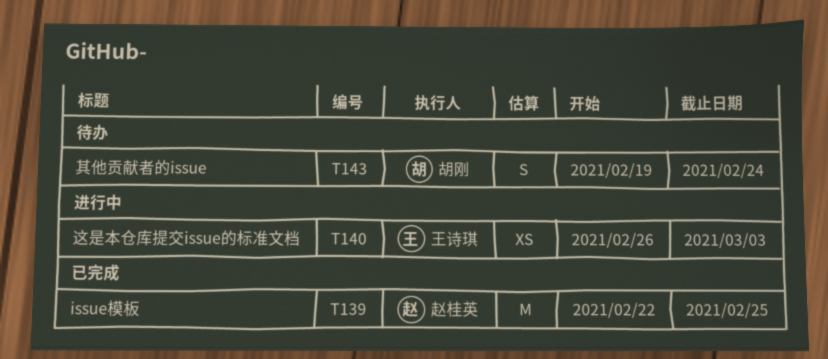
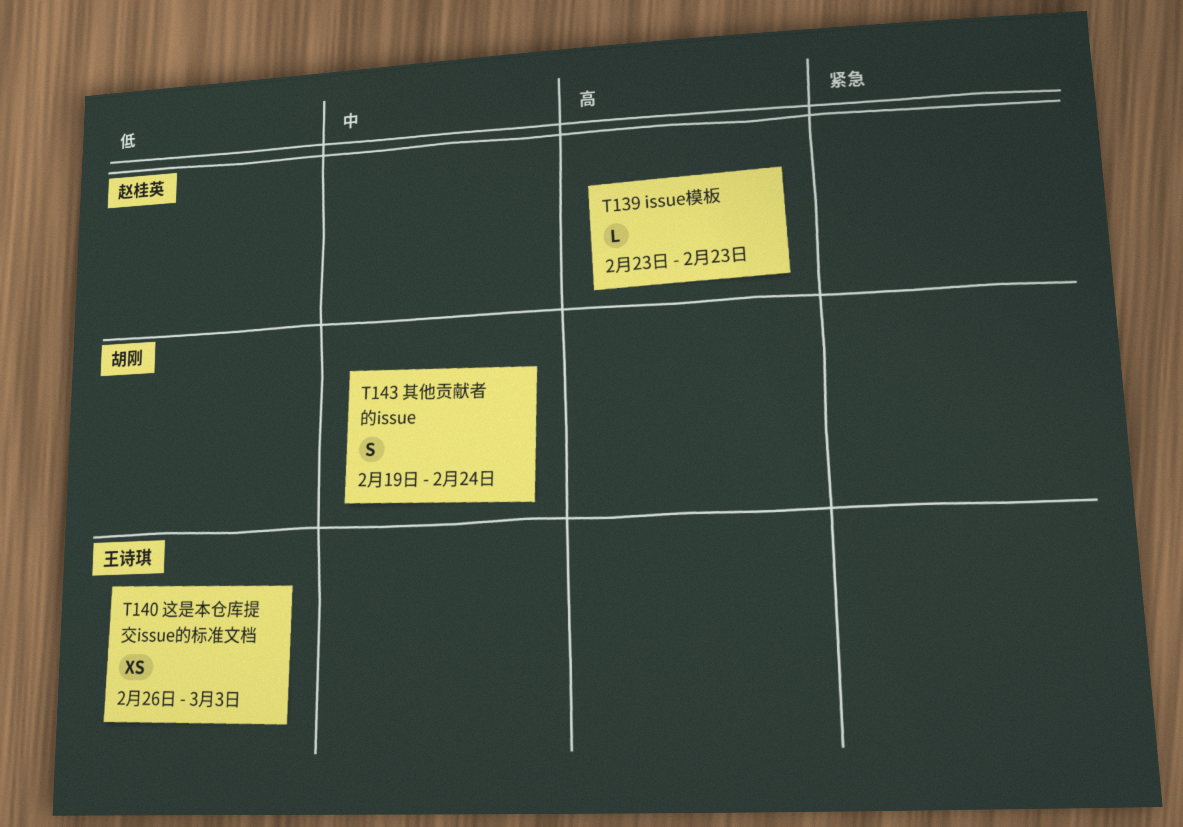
T139, estimate: M -> L
T139, start: Feb 22 -> Feb 23
T139, due: Feb 25 -> Feb 23

